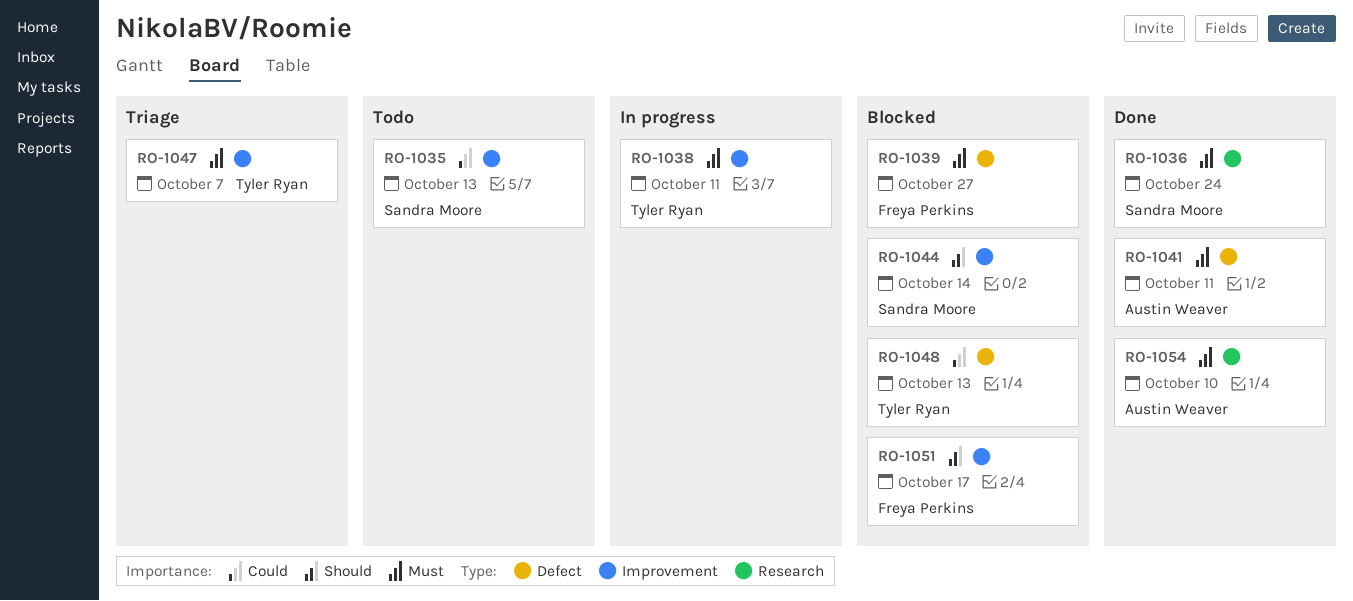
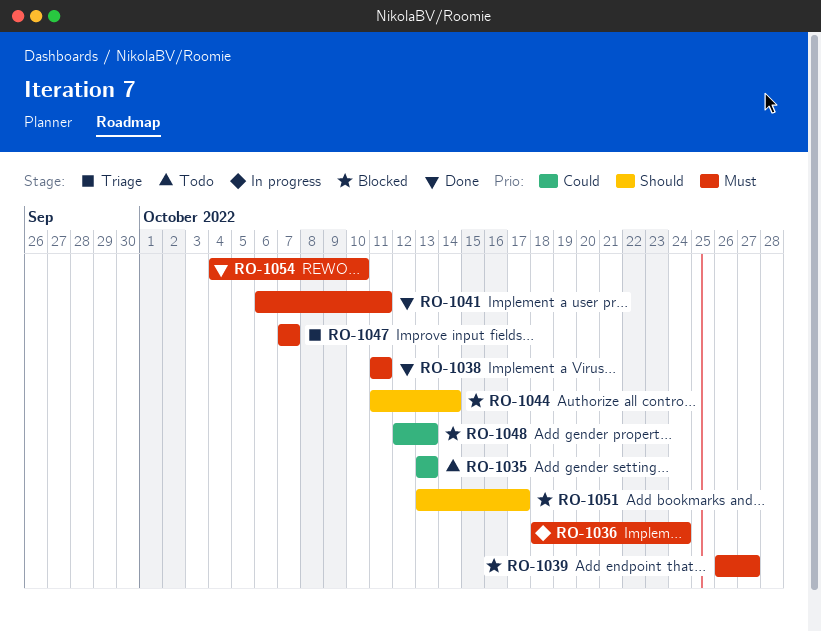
RO-1036, status: Done -> In progress
RO-1038, status: In progress -> Done

